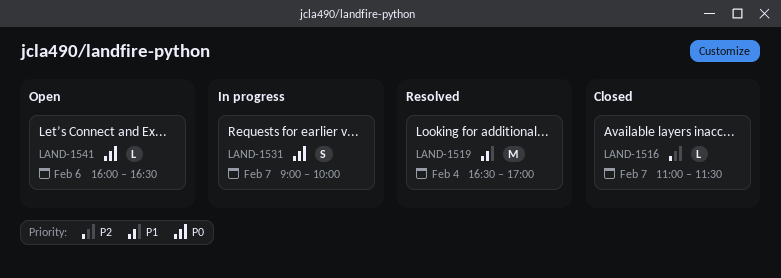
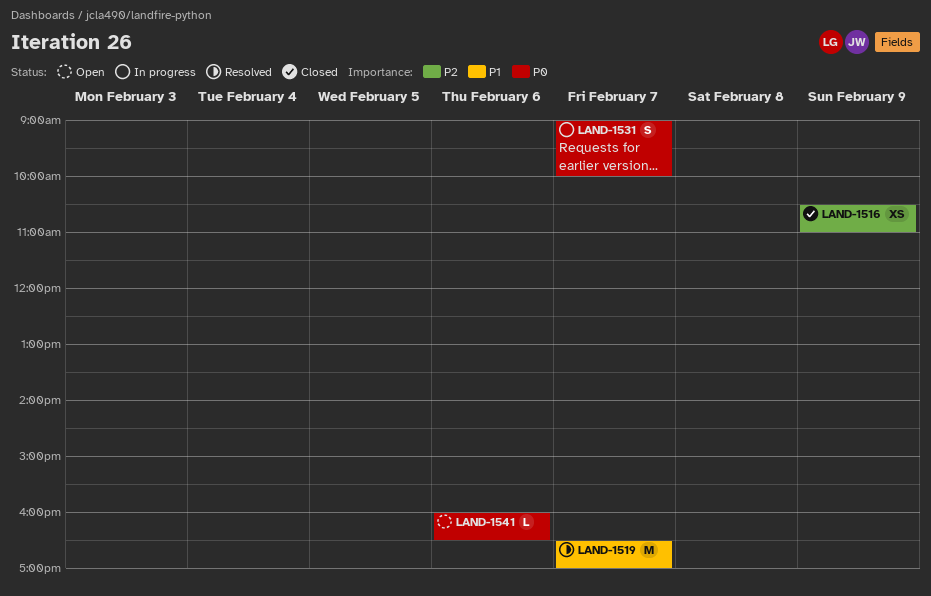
LAND-1516, estimate: L -> XS
LAND-1516, day: Feb 7 -> Feb 9
LAND-1516, begins: 11:00 -> 10:30
LAND-1516, ends: 11:30 -> 11:00
LAND-1519, day: Feb 4 -> Feb 7

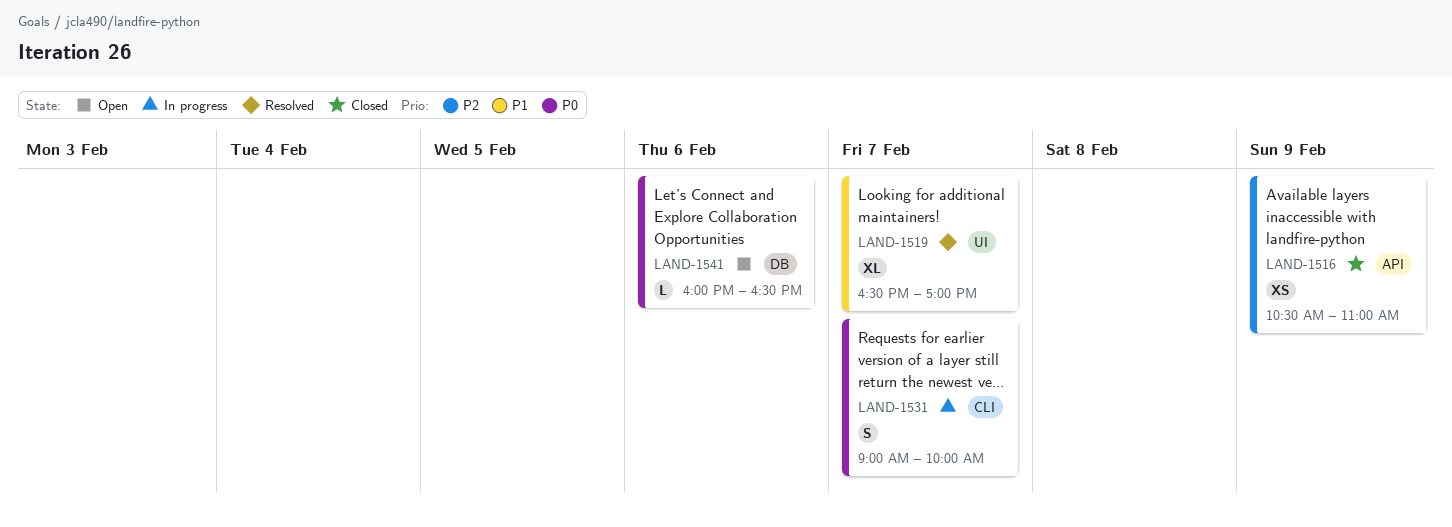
LAND-1519, estimate: M -> XL

